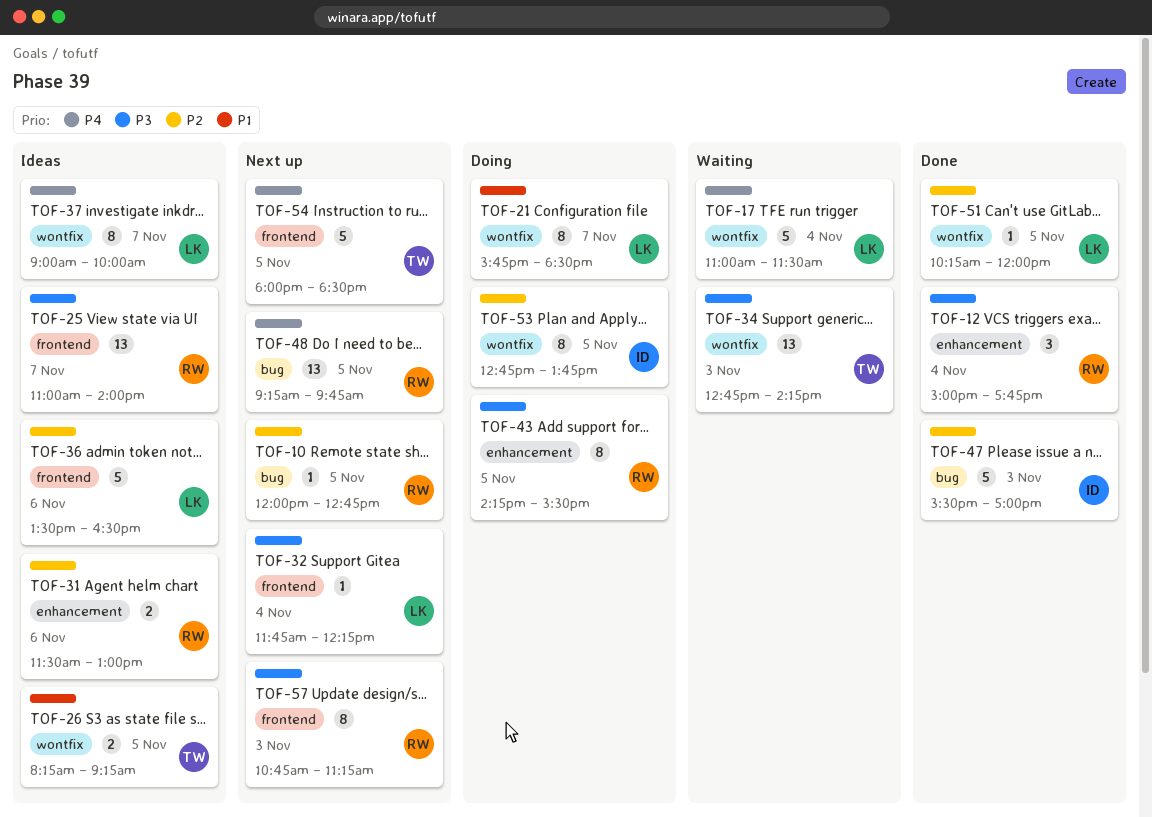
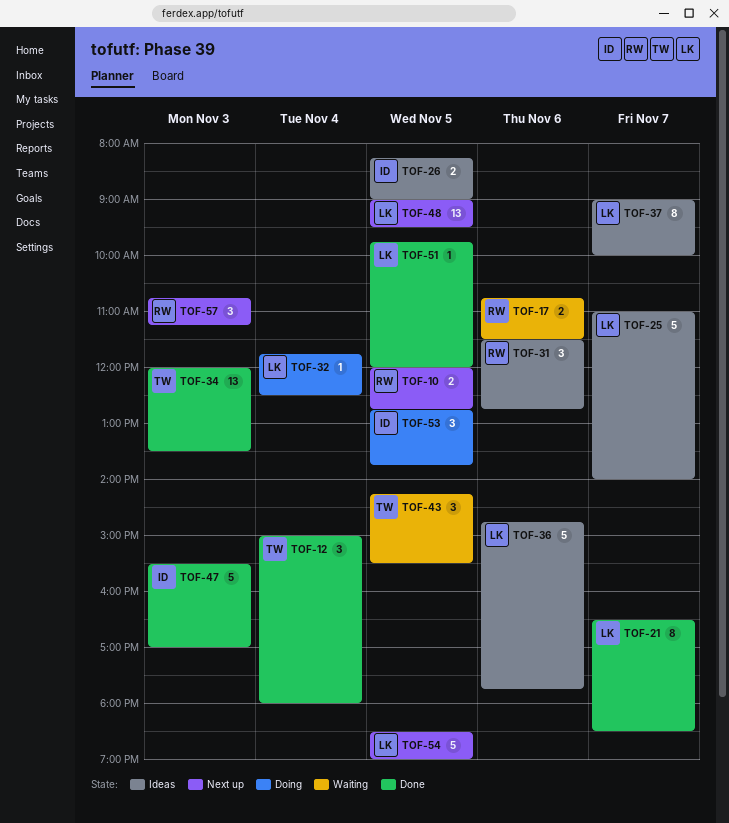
TOF-10, estimate: 1 -> 2
TOF-12, owner: RW -> TW
TOF-12, ends: 17:45 -> 18:00
TOF-17, owner: LK -> RW
TOF-17, estimate: 5 -> 2
TOF-17, day: Nov 4 -> Nov 6
TOF-17, begins: 11:00 -> 10:45
TOF-21, status: Doing -> Done
TOF-21, begins: 15:45 -> 16:30
TOF-25, owner: RW -> LK
TOF-25, estimate: 13 -> 5
TOF-26, owner: TW -> ID
TOF-26, ends: 09:15 -> 09:00
TOF-31, estimate: 2 -> 3
TOF-31, ends: 13:00 -> 12:45
TOF-32, status: Next up -> Doing
TOF-32, ends: 12:15 -> 12:30
TOF-34, status: Waiting -> Done
TOF-34, begins: 12:45 -> 12:00
TOF-34, ends: 14:15 -> 13:30
TOF-36, begins: 13:30 -> 14:45
TOF-36, ends: 16:30 -> 17:45
TOF-43, status: Doing -> Waiting
TOF-43, owner: RW -> TW
TOF-43, estimate: 8 -> 3
TOF-48, owner: RW -> LK
TOF-48, begins: 09:15 -> 09:00
TOF-48, ends: 09:45 -> 09:30
TOF-51, begins: 10:15 -> 09:45
TOF-53, estimate: 8 -> 3
TOF-54, owner: TW -> LK
TOF-54, begins: 18:00 -> 18:30
TOF-54, ends: 18:30 -> 19:00
TOF-57, estimate: 8 -> 3

